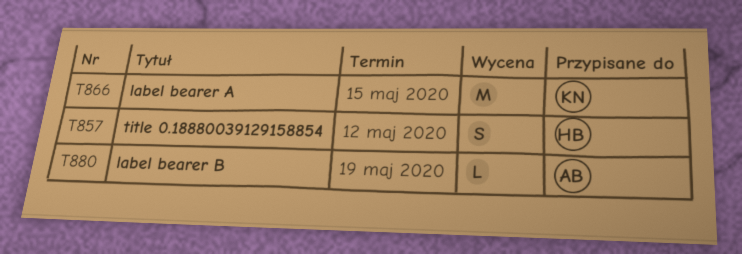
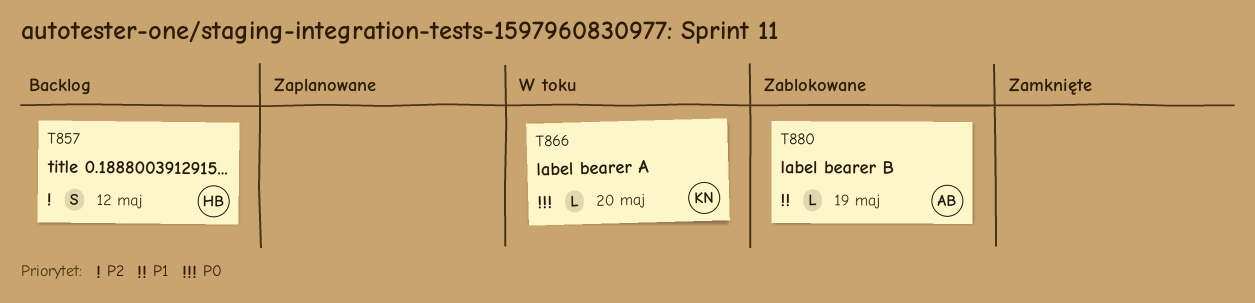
T866, estimate: M -> L
T866, due: May 15 -> May 20

